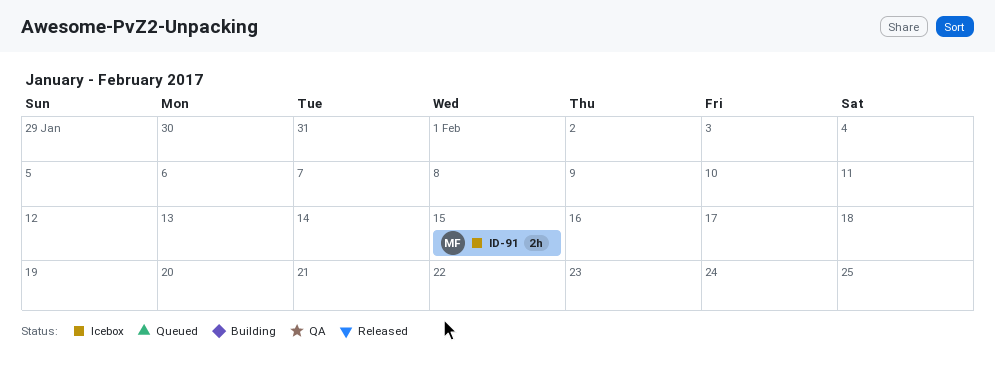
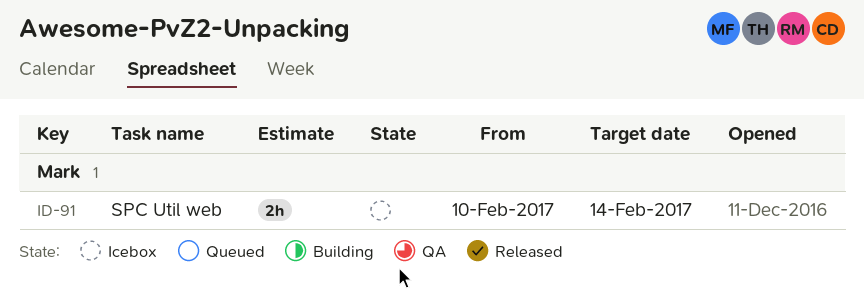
ID-91, start: Feb 15 -> Feb 10
ID-91, due: Feb 15 -> Feb 14

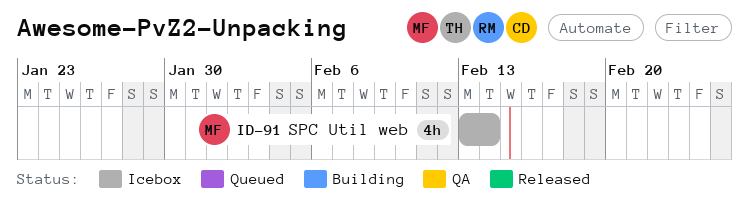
ID-91, estimate: 2h -> 4h
ID-91, start: Feb 10 -> Feb 13

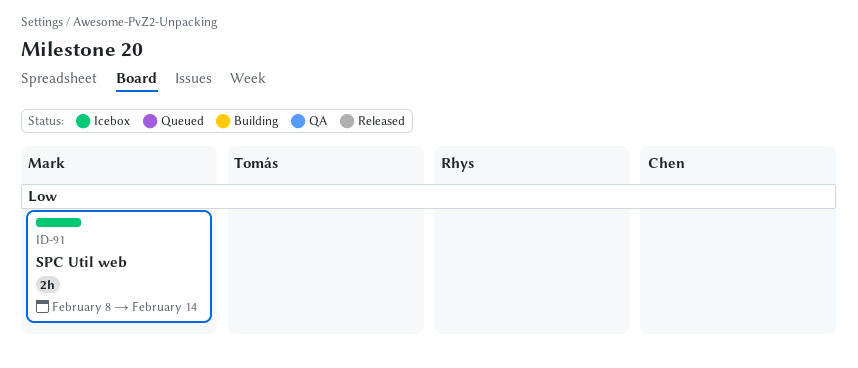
ID-91, estimate: 4h -> 2h
ID-91, start: Feb 13 -> Feb 8

